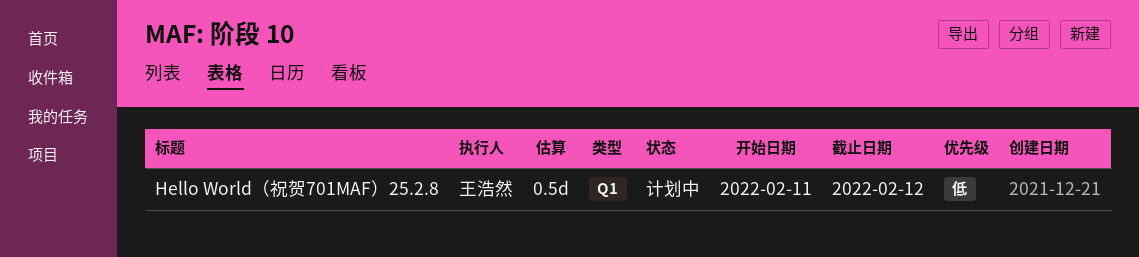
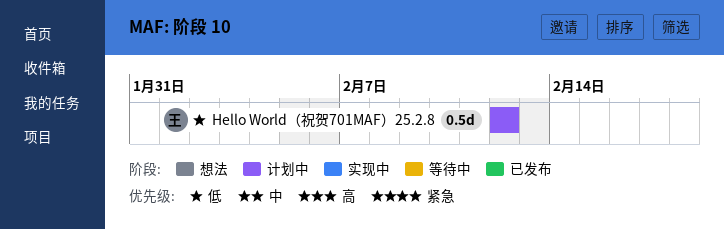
Hello World（祝贺701MAF）25.2.8, start: Feb 11 -> Feb 12

